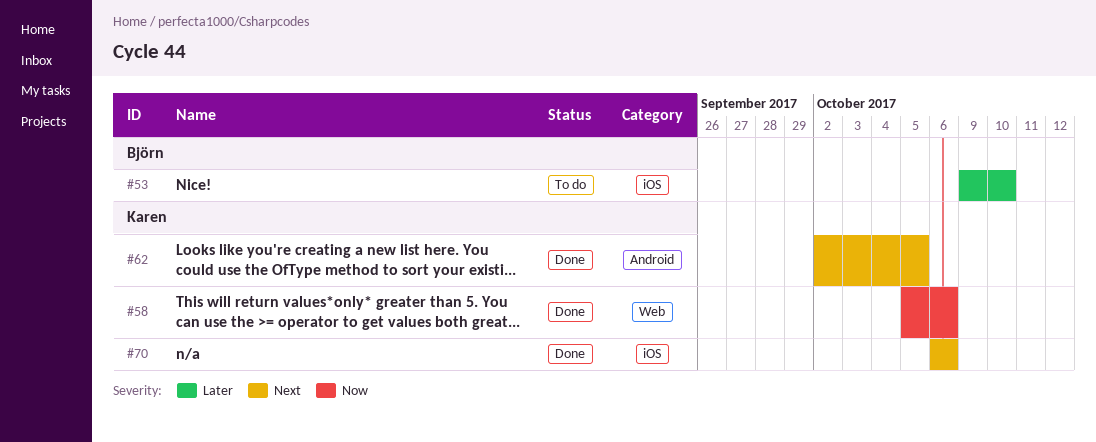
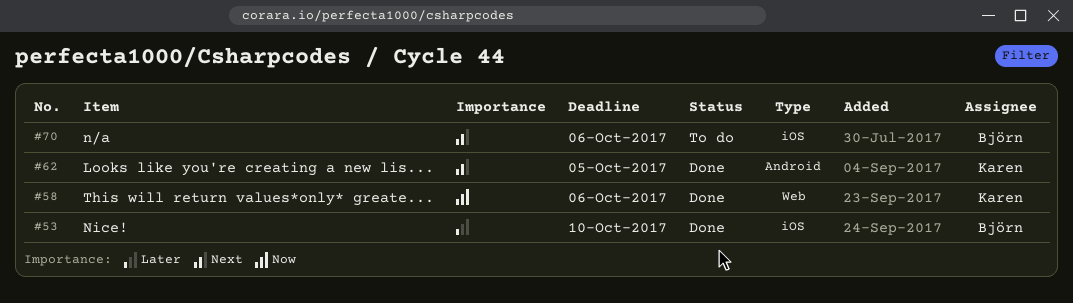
#53, status: To do -> Done
#70, status: Done -> To do
#70, owner: Karen -> Björn

